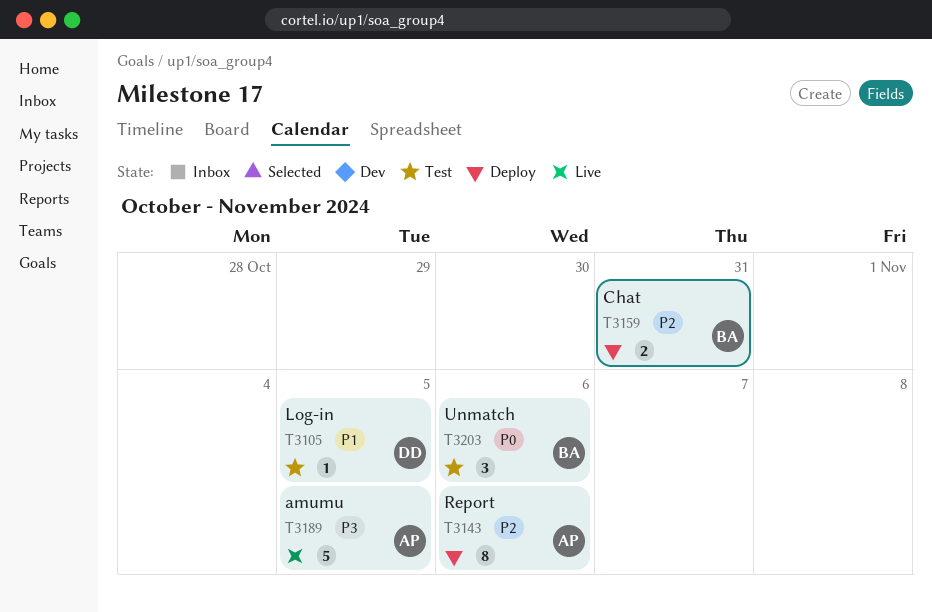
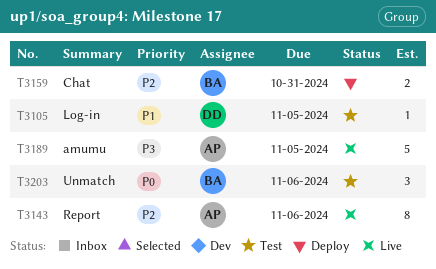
T3143, status: Deploy -> Live

